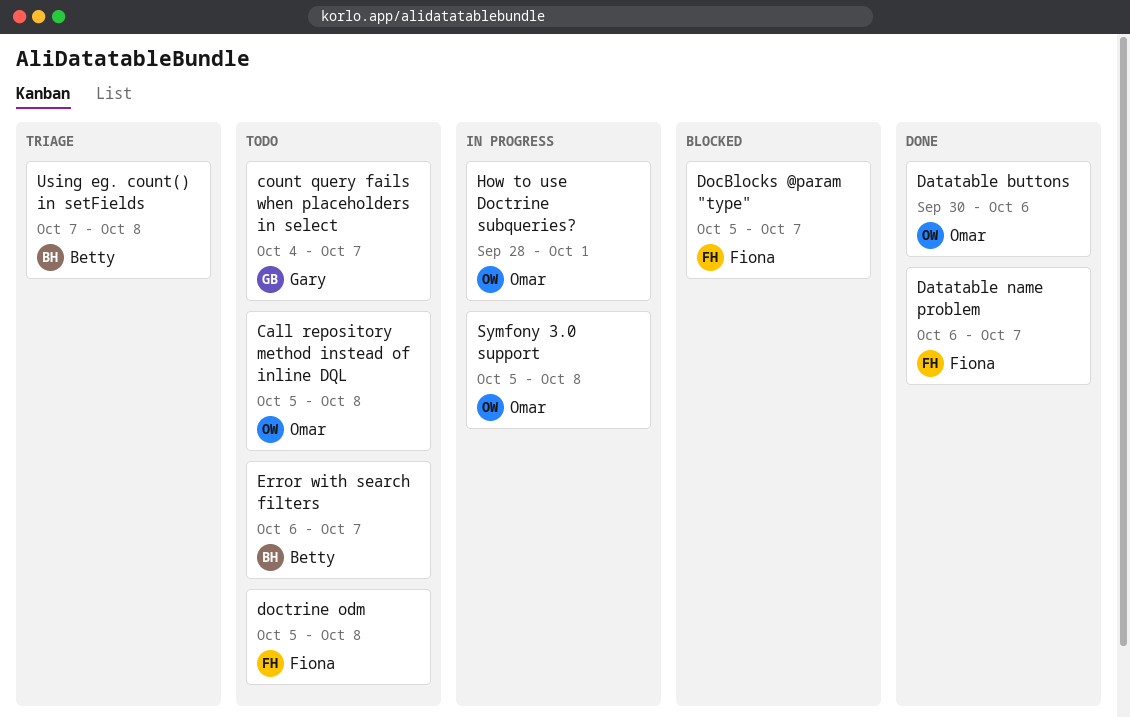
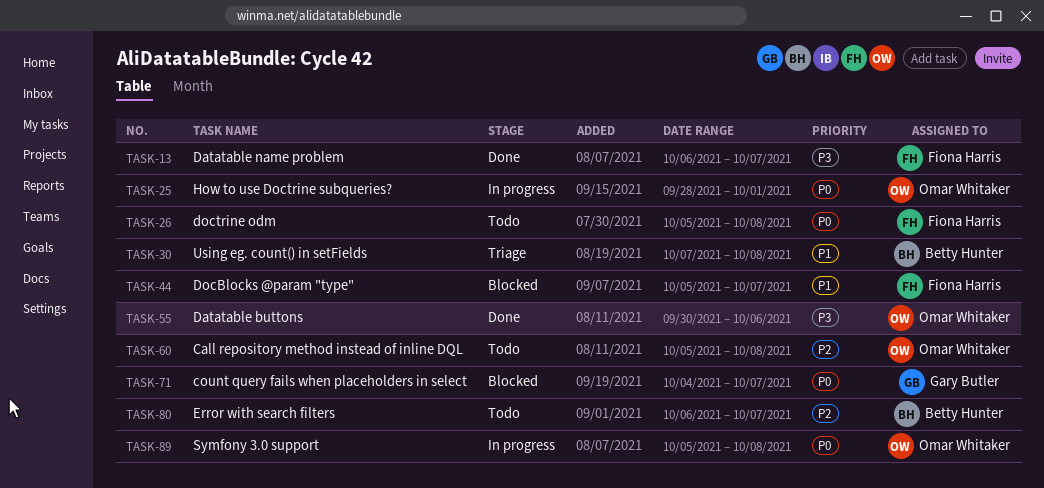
count query fails when placeholders in select, status: Todo -> Blocked

